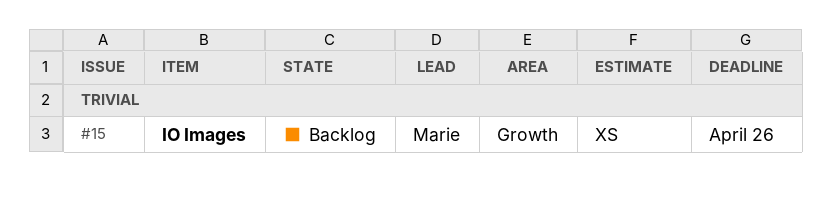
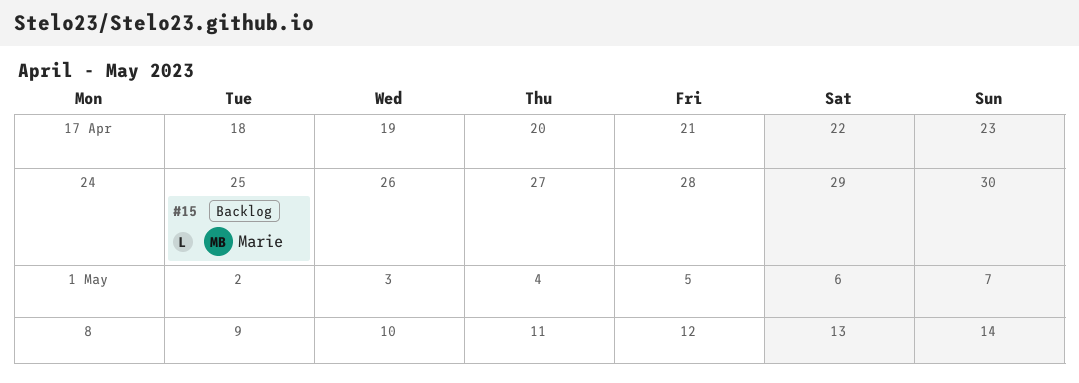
#15, estimate: XS -> L
#15, due: Apr 26 -> Apr 25

